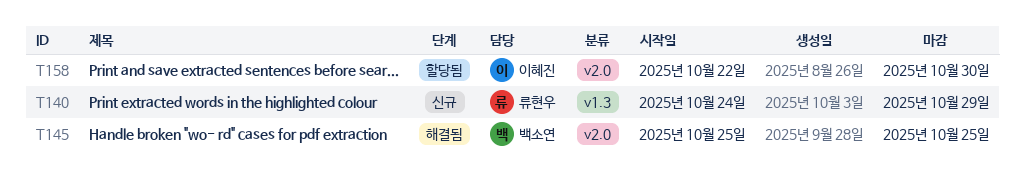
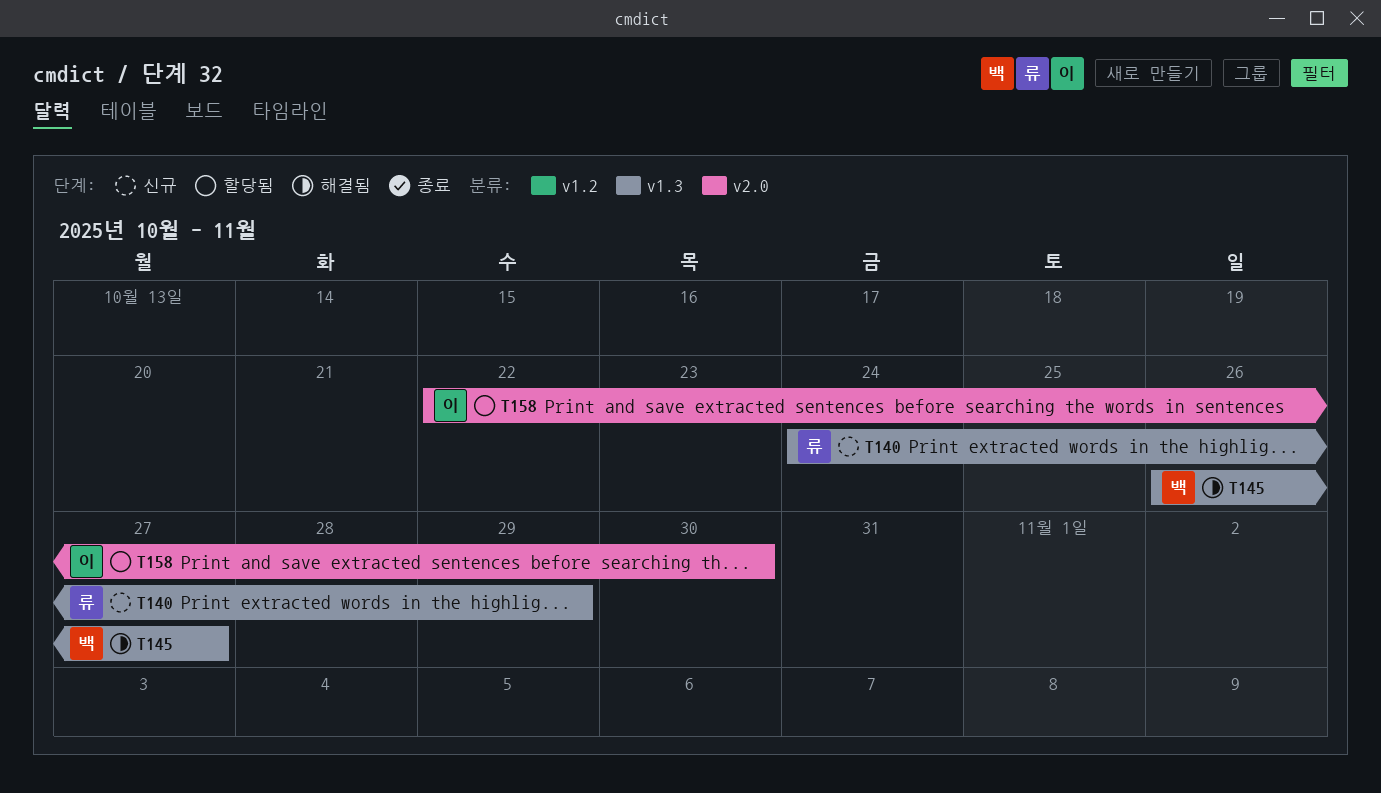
T145, label: v2.0 -> v1.3
T145, start: Oct 25 -> Oct 26
T145, due: Oct 25 -> Oct 27

